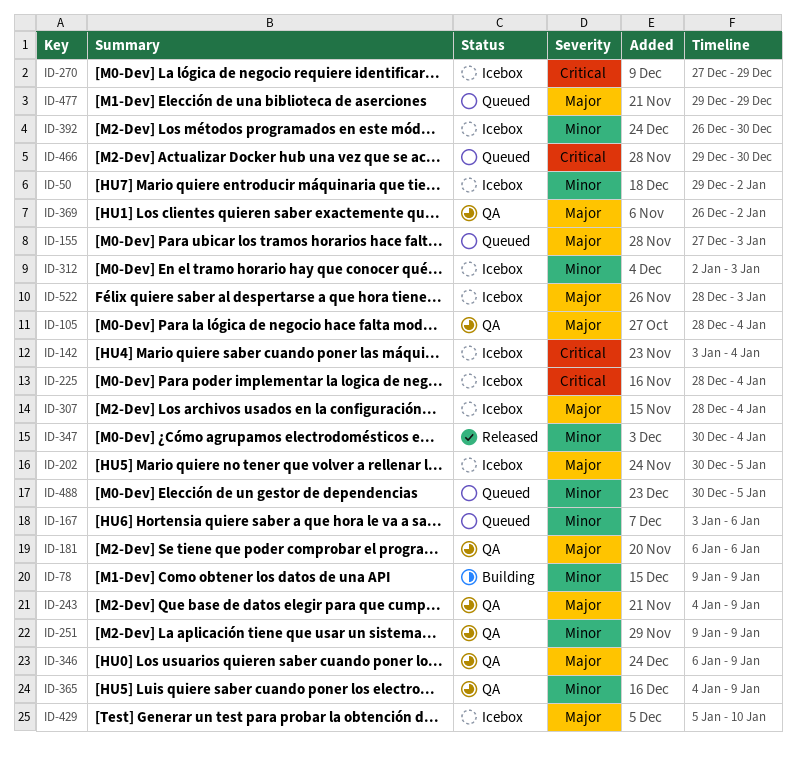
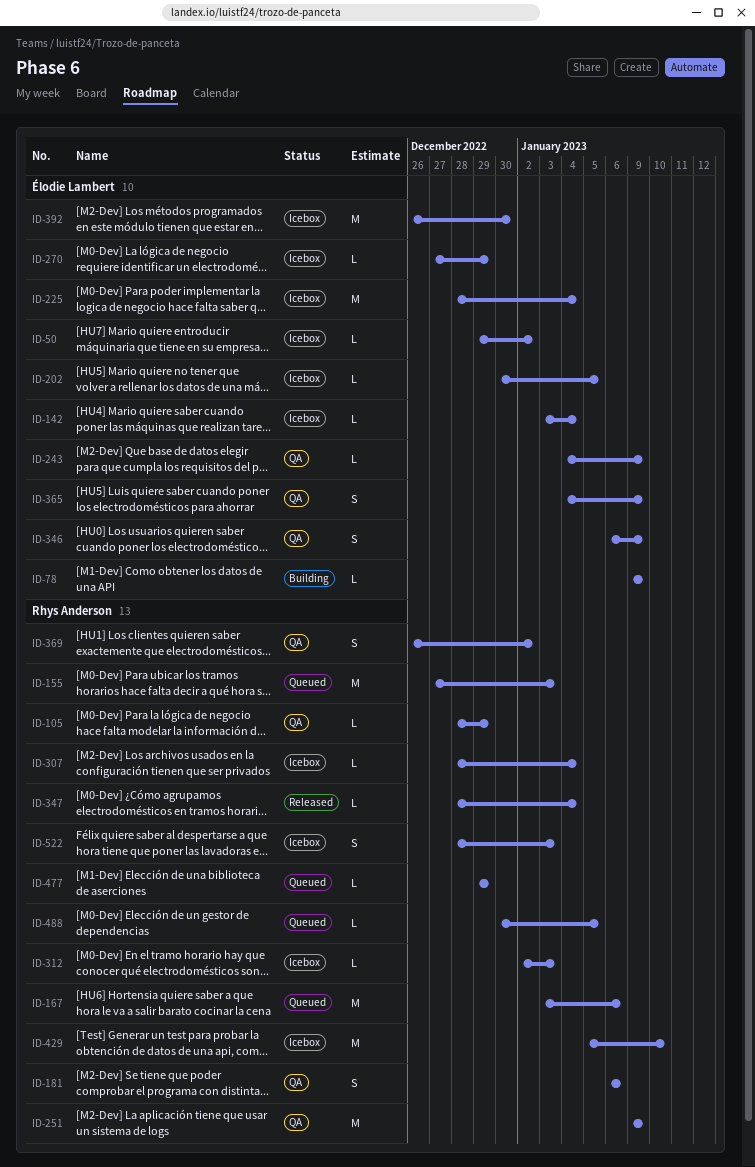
ID-105, due: Jan 4 -> Dec 29
ID-347, start: Dec 30 -> Dec 28
ID-466: present -> none

